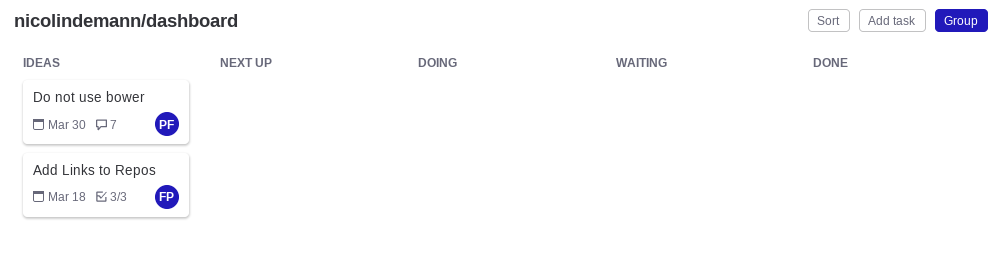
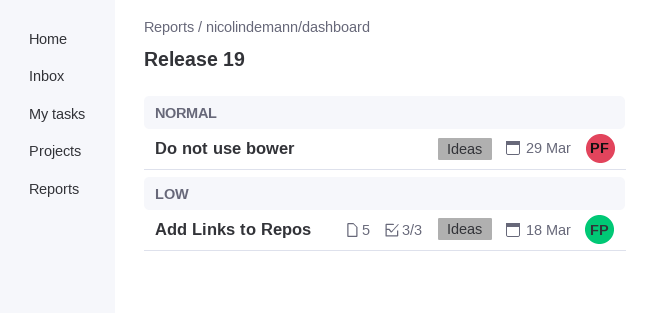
Do not use bower, due: Mar 30 -> Mar 29

